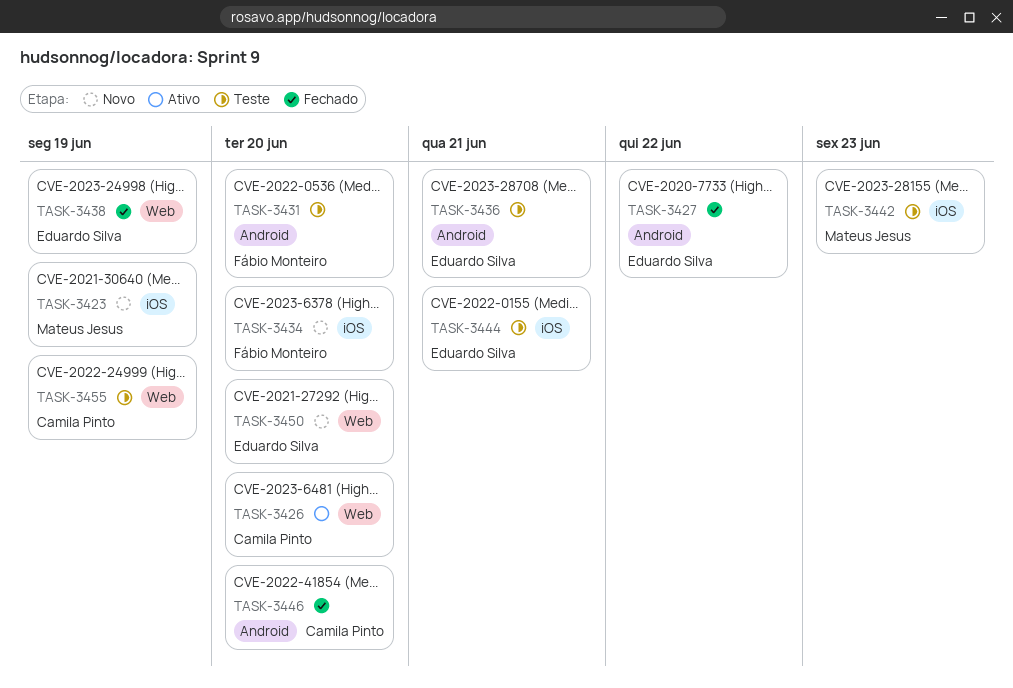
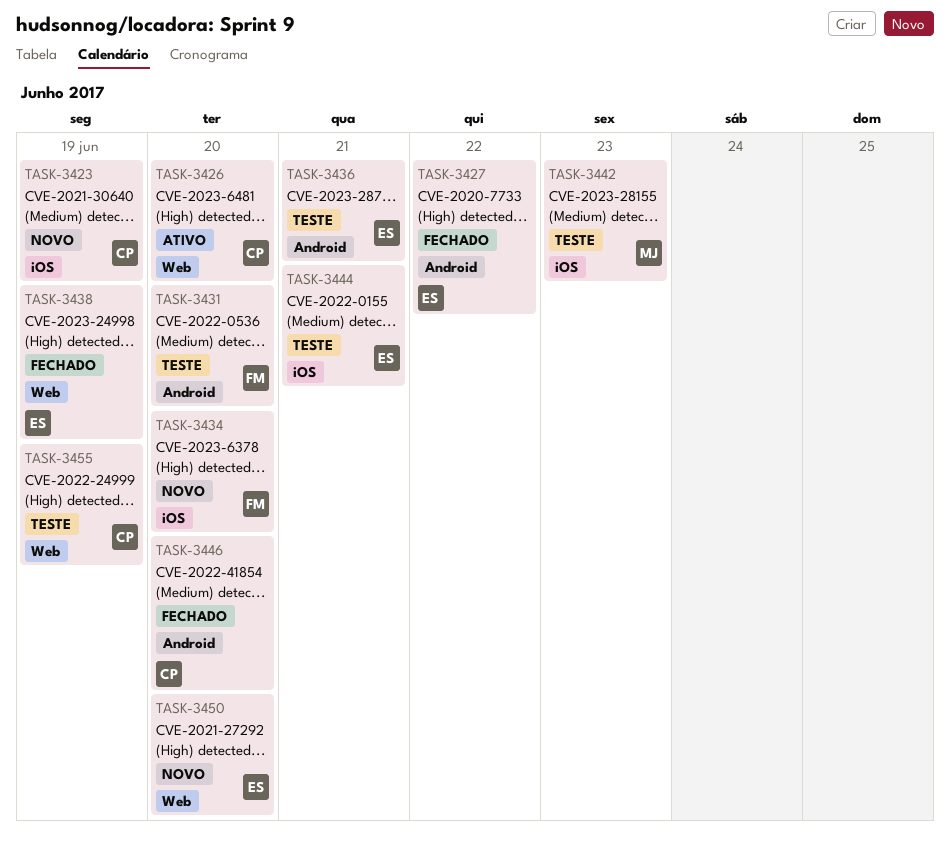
TASK-3423, owner: Mateus Jesus -> Camila Pinto

